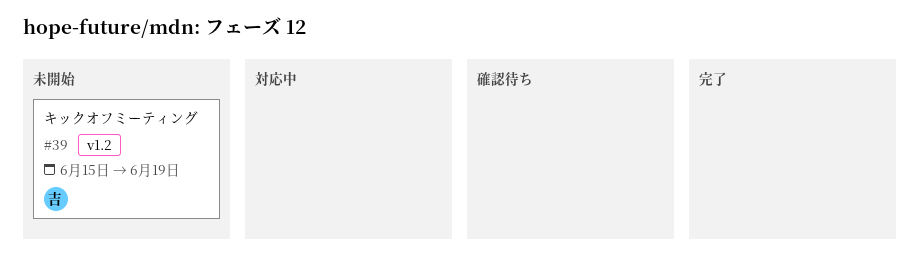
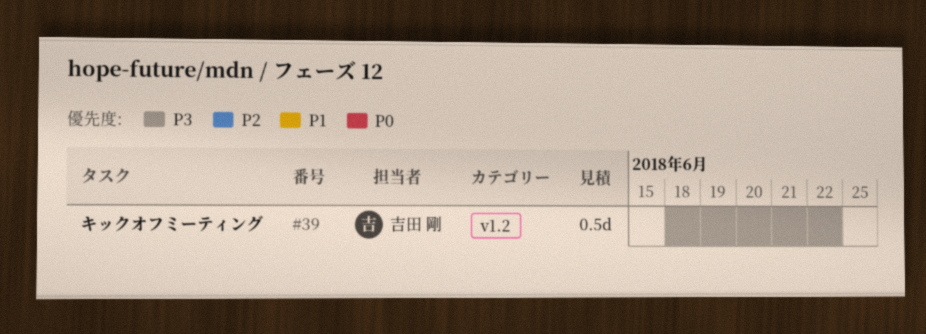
#39, start: Jun 15 -> Jun 18
#39, due: Jun 19 -> Jun 22

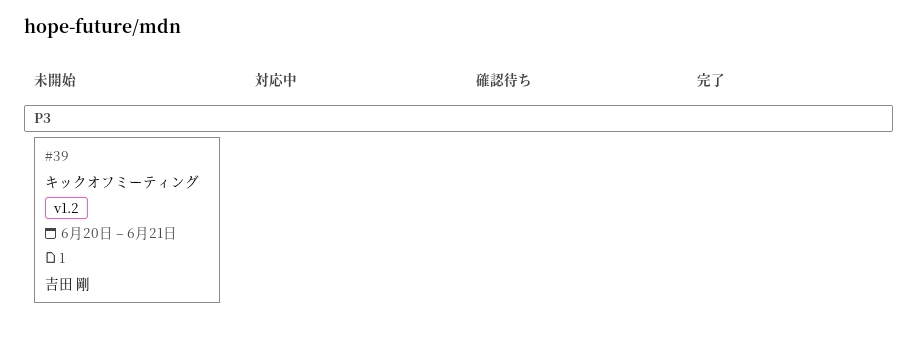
#39, start: Jun 18 -> Jun 20
#39, due: Jun 22 -> Jun 21

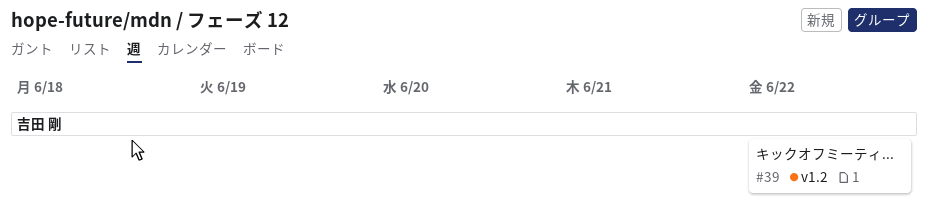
#39, due: Jun 21 -> Jun 22

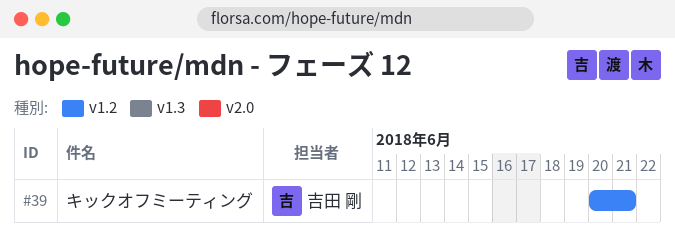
#39, due: Jun 22 -> Jun 21

